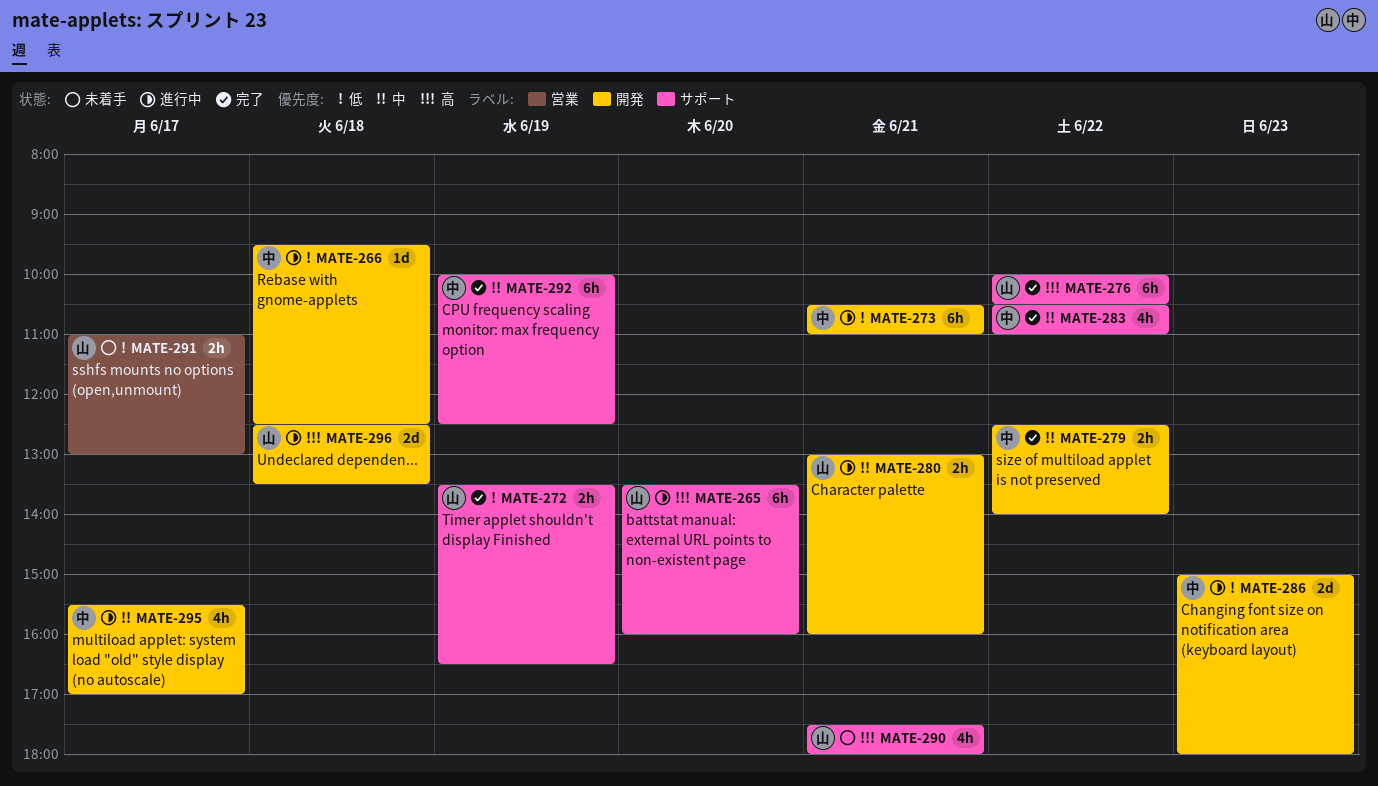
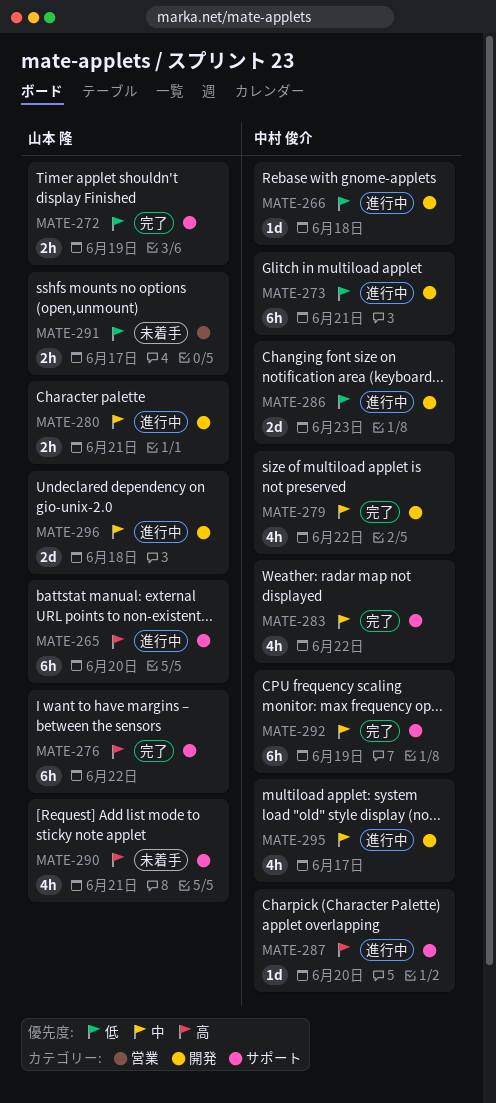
MATE-279, estimate: 2h -> 4h
MATE-287: none -> present
MATE-296, priority: 高 -> 中

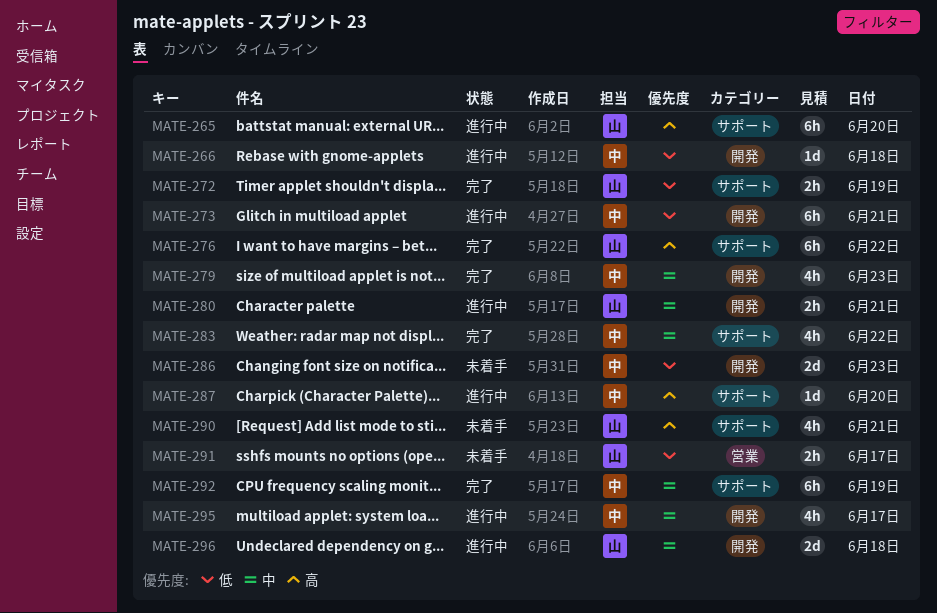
MATE-279, day: Jun 22 -> Jun 23
MATE-286, status: 進行中 -> 未着手

